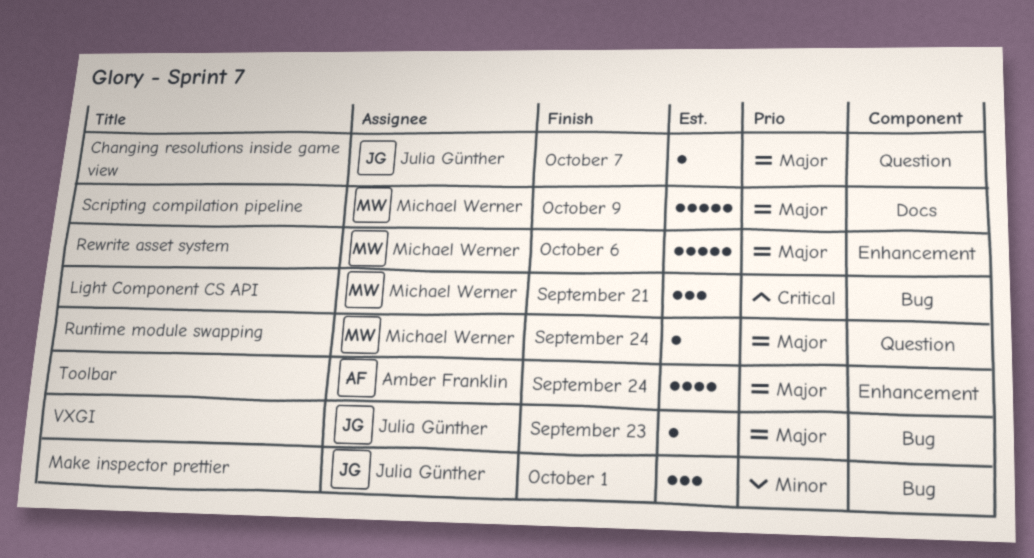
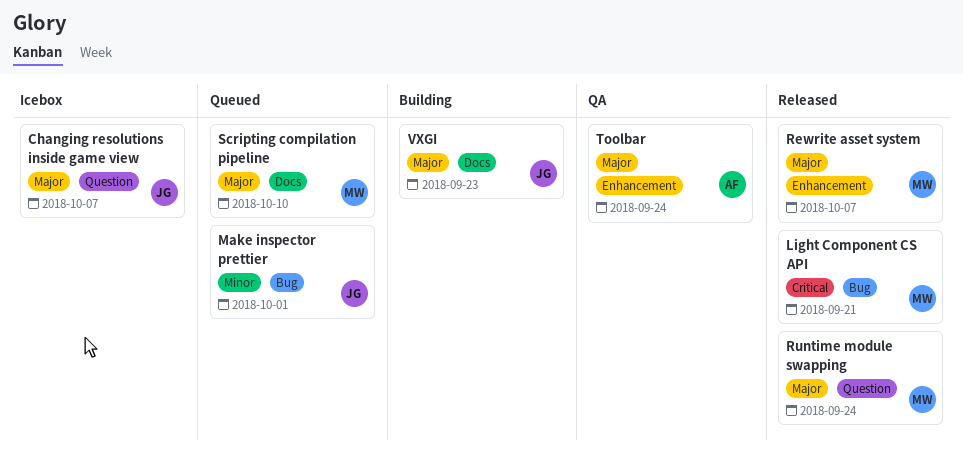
Rewrite asset system, due: Oct 6 -> Oct 7
Scripting compilation pipeline, due: Oct 9 -> Oct 10
VXGI, label: Bug -> Docs

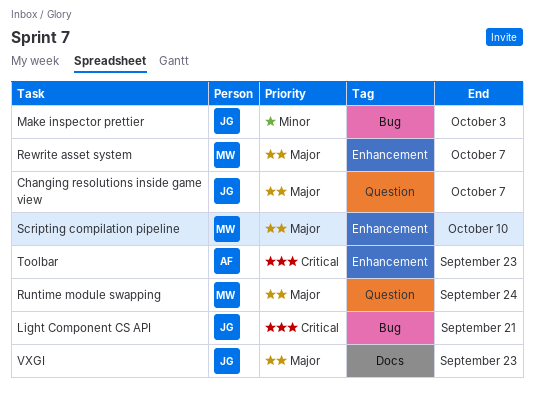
Light Component CS API, owner: MW -> JG
Make inspector prettier, due: Oct 1 -> Oct 3
Scripting compilation pipeline, label: Docs -> Enhancement
Toolbar, priority: Major -> Critical
Toolbar, due: Sep 24 -> Sep 23

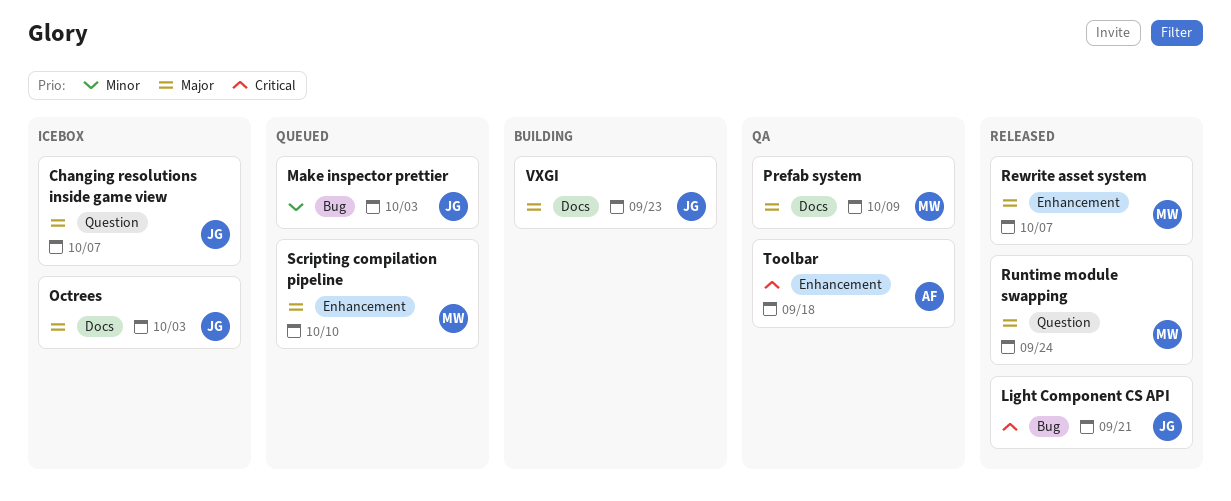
Octrees: none -> present
Prefab system: none -> present
Toolbar, due: Sep 23 -> Sep 18

